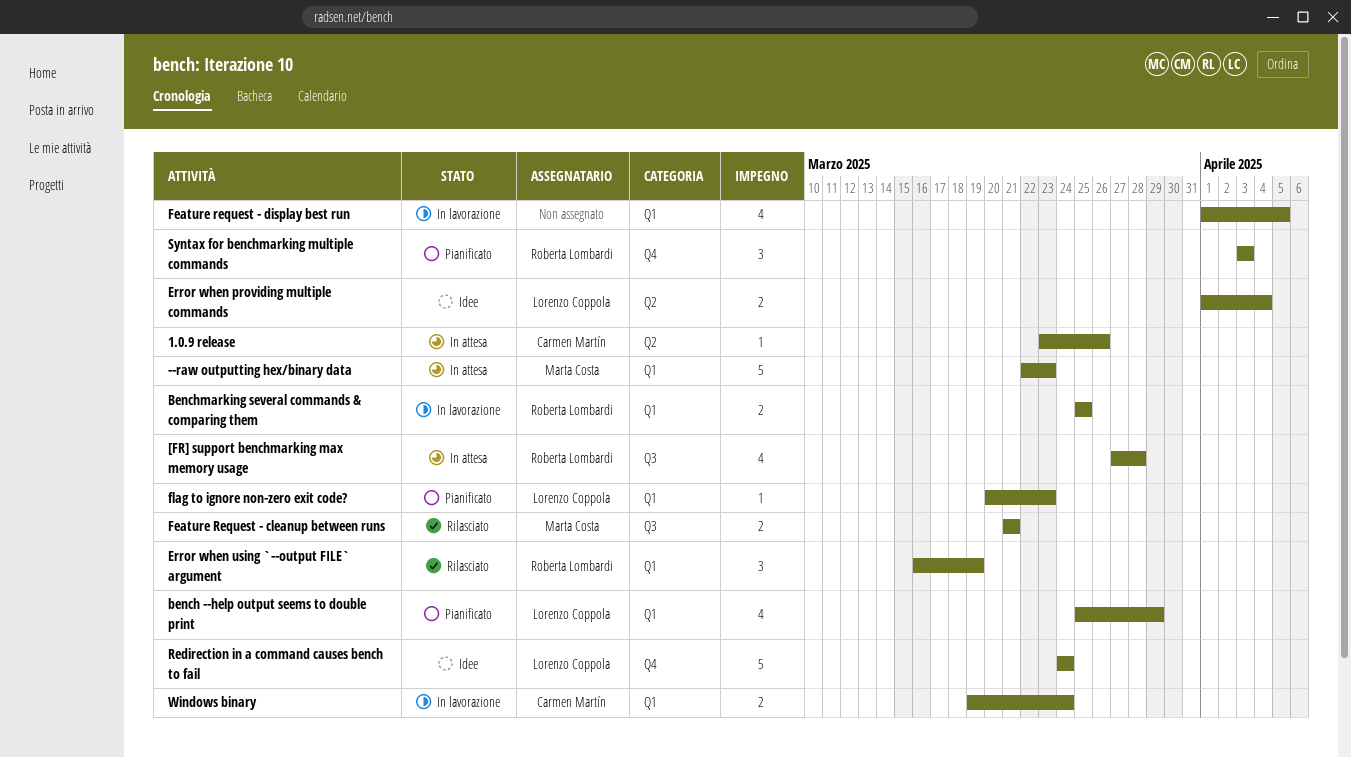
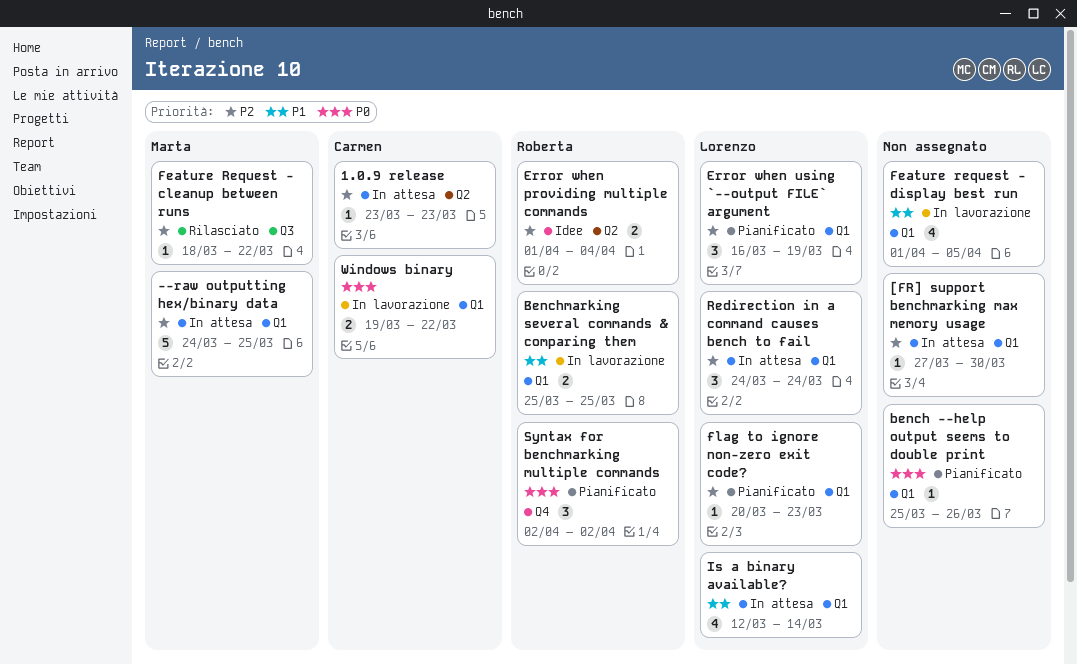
--raw outputting hex/binary data, start: Mar 22 -> Mar 24
--raw outputting hex/binary data, due: Mar 23 -> Mar 25
1.0.9 release, due: Mar 26 -> Mar 23
[FR] support benchmarking max memory usage, owner: Roberta Lombardi -> none
[FR] support benchmarking max memory usage, label: Q3 -> Q1
[FR] support benchmarking max memory usage, estimate: 4 -> 1
[FR] support benchmarking max memory usage, due: Mar 28 -> Mar 30
bench --help output seems to double print, owner: Lorenzo Coppola -> none
bench --help output seems to double print, estimate: 4 -> 1
bench --help output seems to double print, due: Mar 29 -> Mar 26
Error when providing multiple commands, owner: Lorenzo Coppola -> Roberta Lombardi
Error when using `--output FILE` argument, status: Rilasciato -> Pianificato
Error when using `--output FILE` argument, owner: Roberta Lombardi -> Lorenzo Coppola
Feature Request - cleanup between runs, estimate: 2 -> 1
Feature Request - cleanup between runs, start: Mar 21 -> Mar 18
Feature Request - cleanup between runs, due: Mar 21 -> Mar 22
Is a binary available?: none -> present
Redirection in a command causes bench to fail, status: Idee -> In attesa
Redirection in a command causes bench to fail, label: Q4 -> Q1
Redirection in a command causes bench to fail, estimate: 5 -> 3
Syntax for benchmarking multiple commands, start: Apr 3 -> Apr 2
Syntax for benchmarking multiple commands, due: Apr 3 -> Apr 2
Windows binary, due: Mar 24 -> Mar 22

